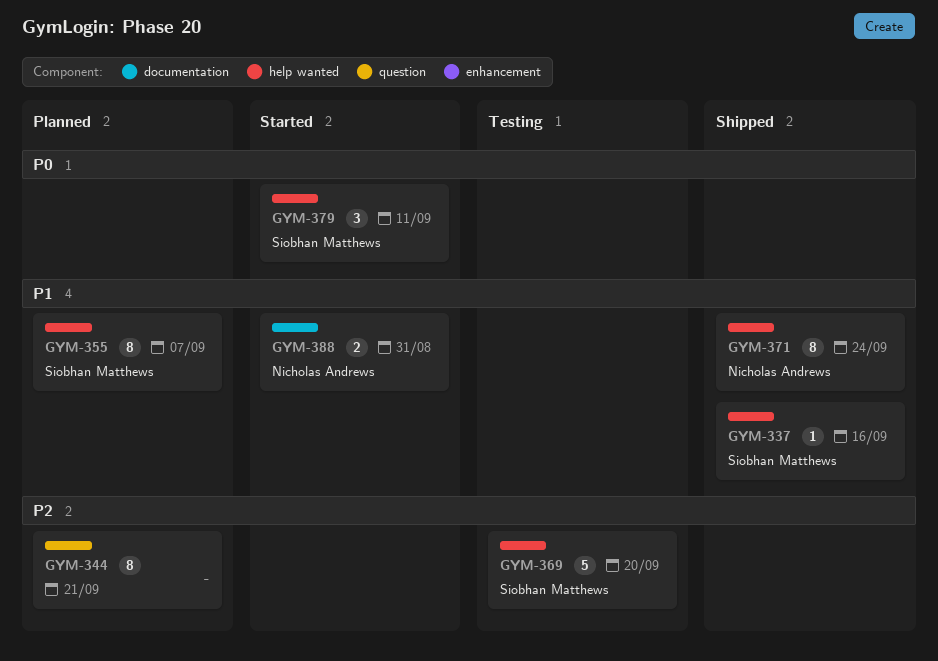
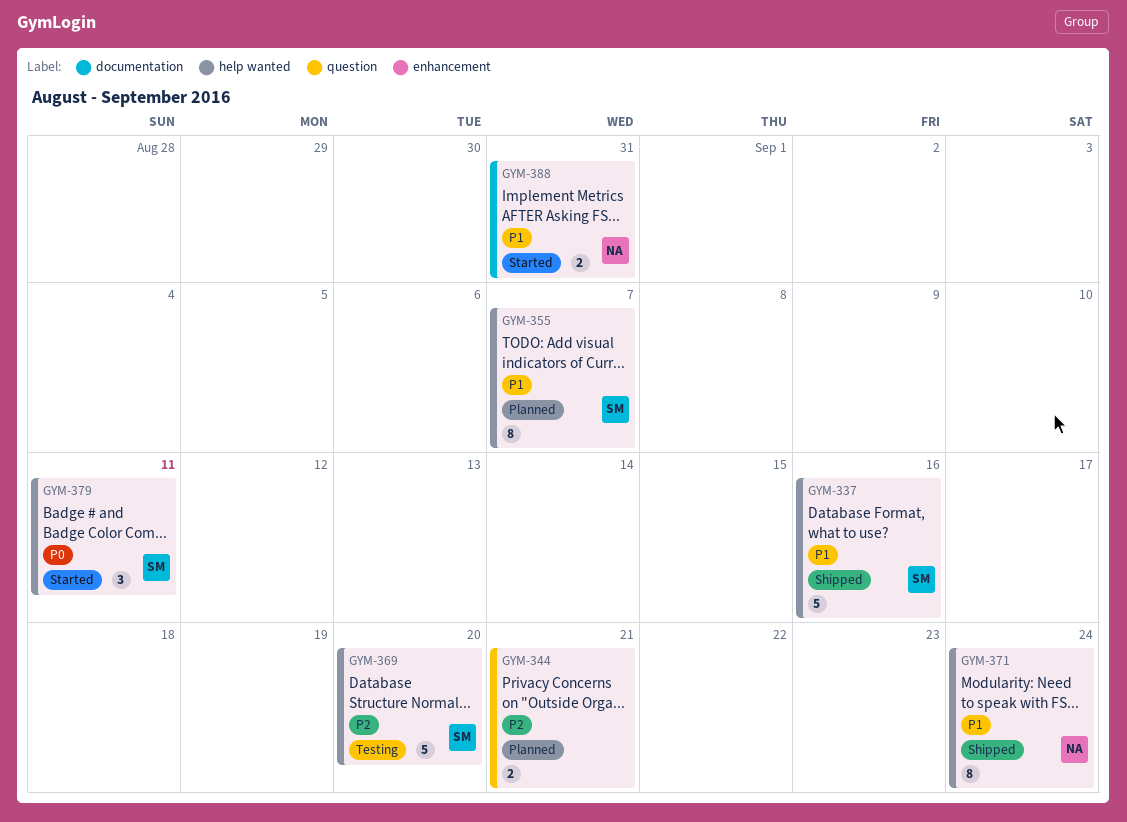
GYM-337, estimate: 1 -> 5
GYM-344, estimate: 8 -> 2

